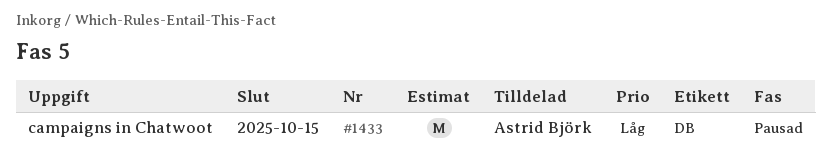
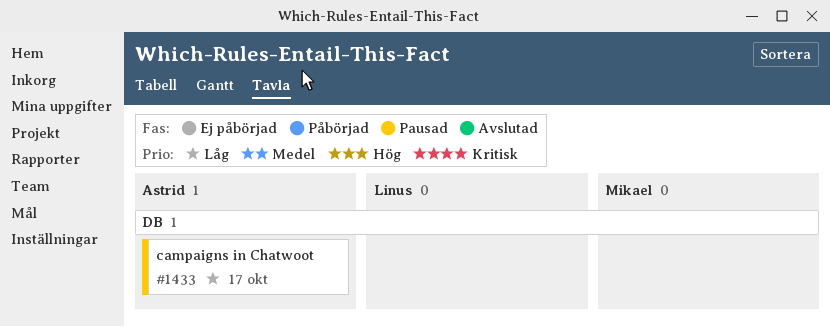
#1433, due: Oct 15 -> Oct 17

